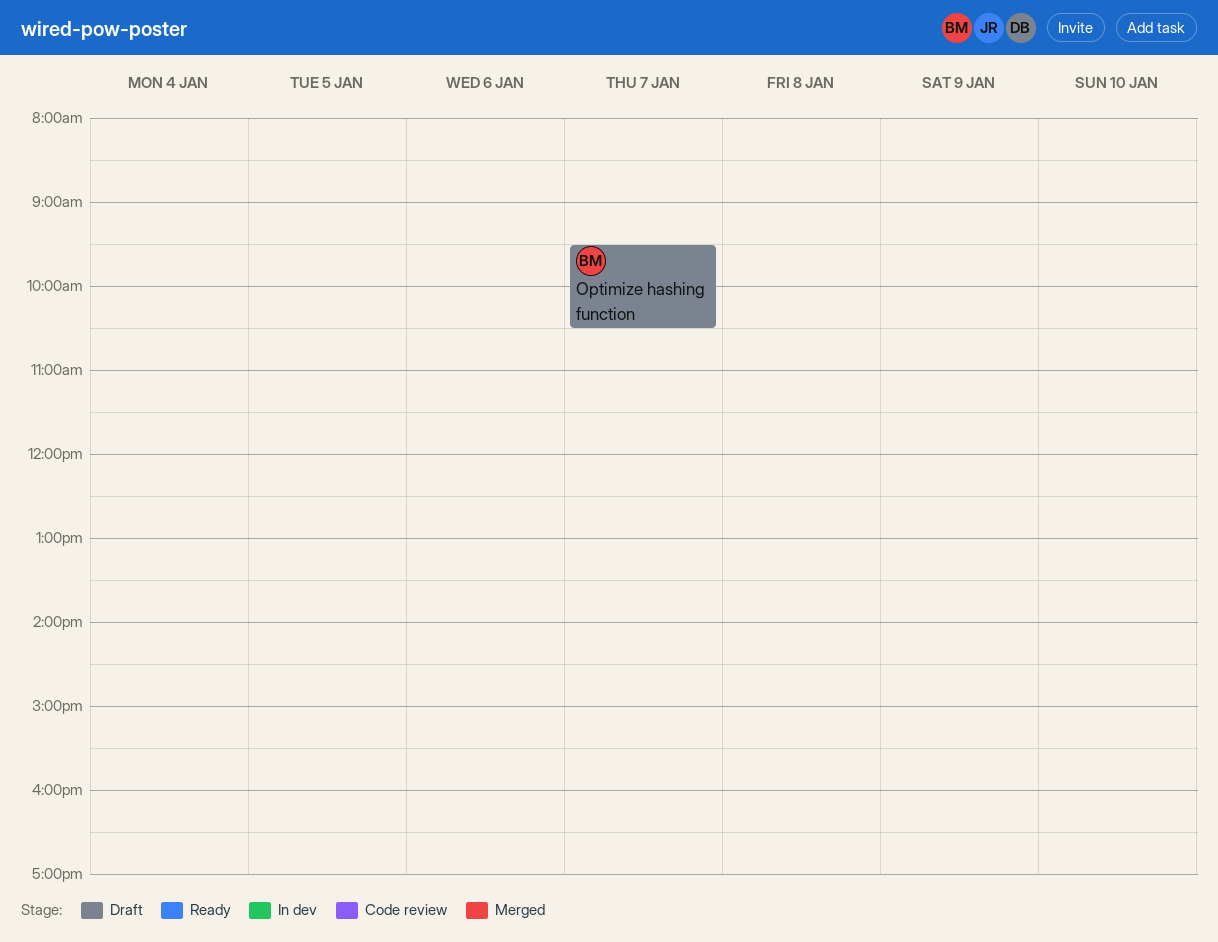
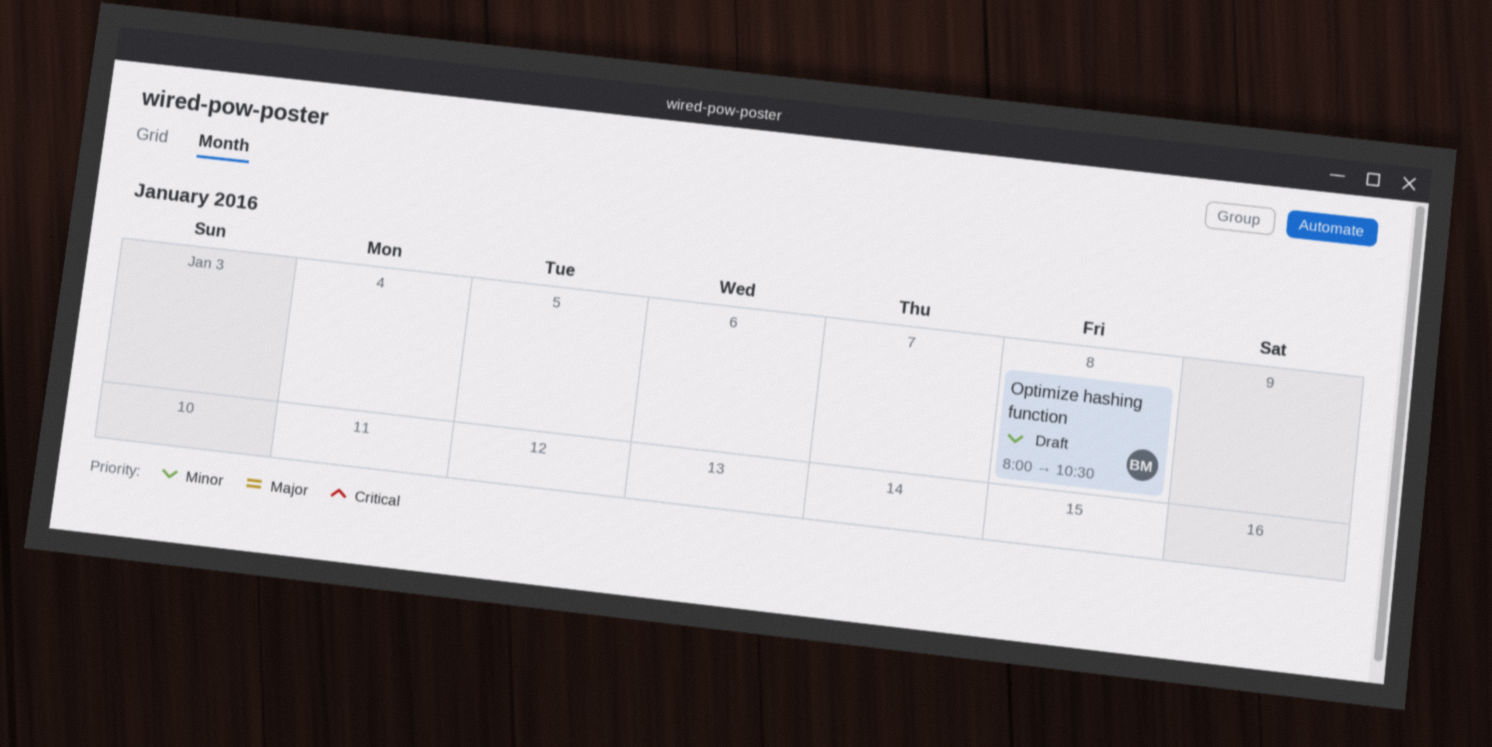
Optimize hashing function, day: Jan 7 -> Jan 8
Optimize hashing function, begins: 09:30 -> 08:00

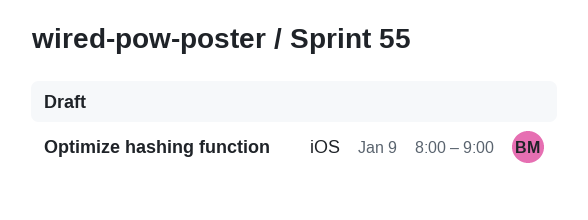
Optimize hashing function, day: Jan 8 -> Jan 9
Optimize hashing function, ends: 10:30 -> 09:00

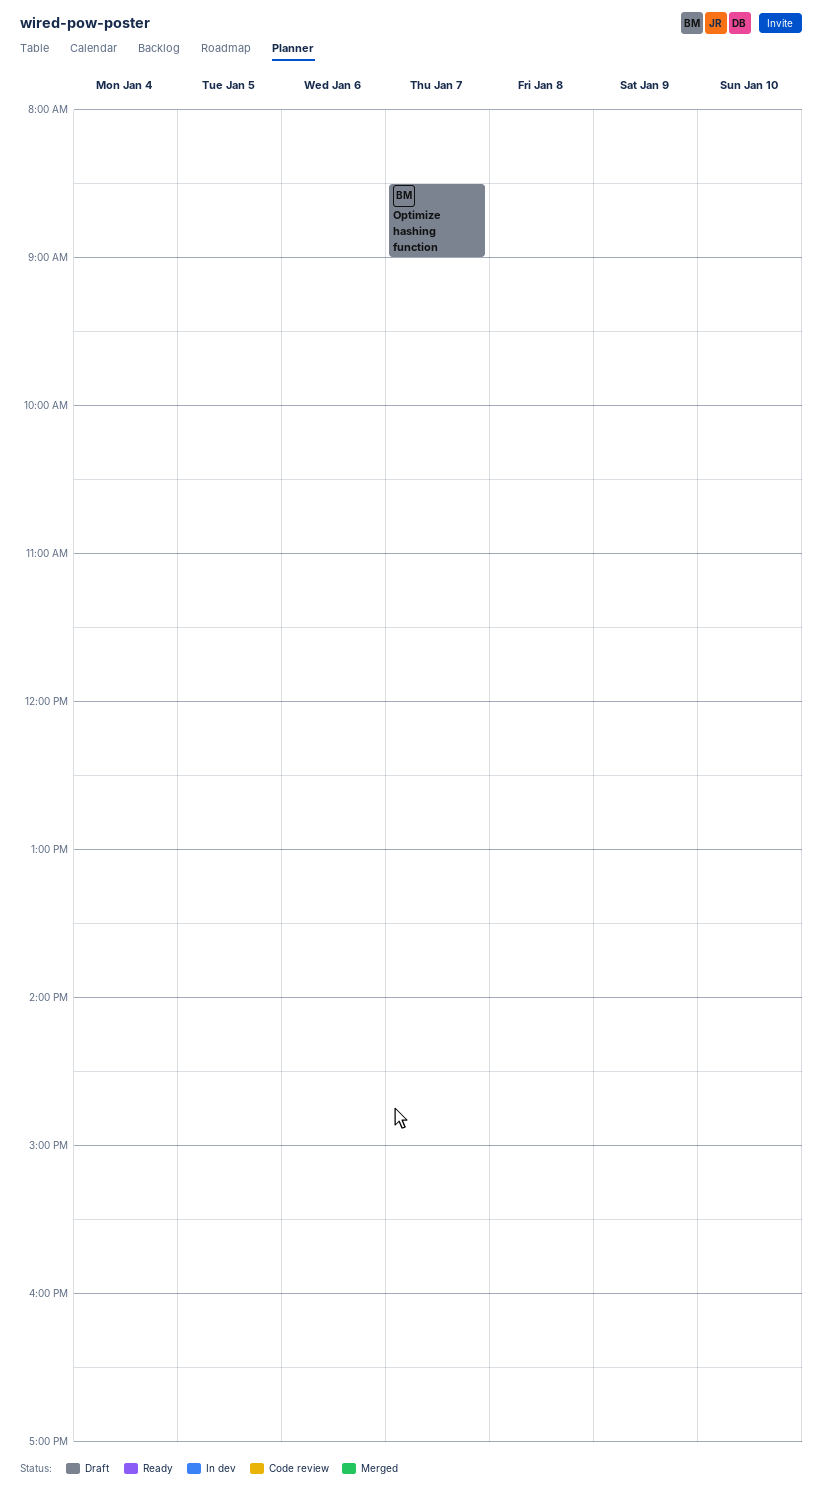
Optimize hashing function, day: Jan 9 -> Jan 7
Optimize hashing function, begins: 08:00 -> 08:30

